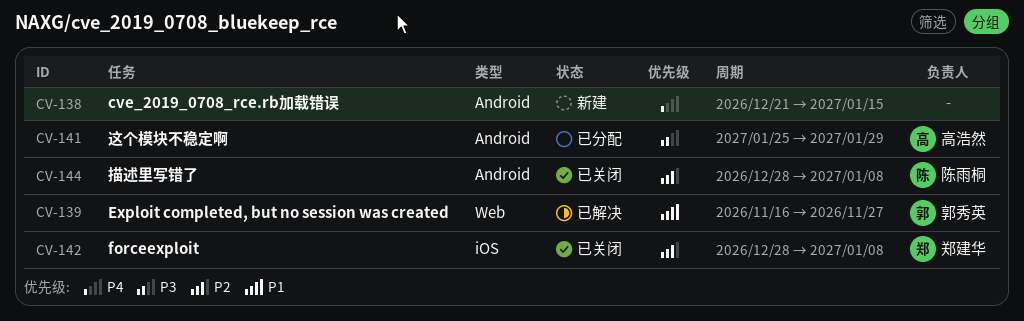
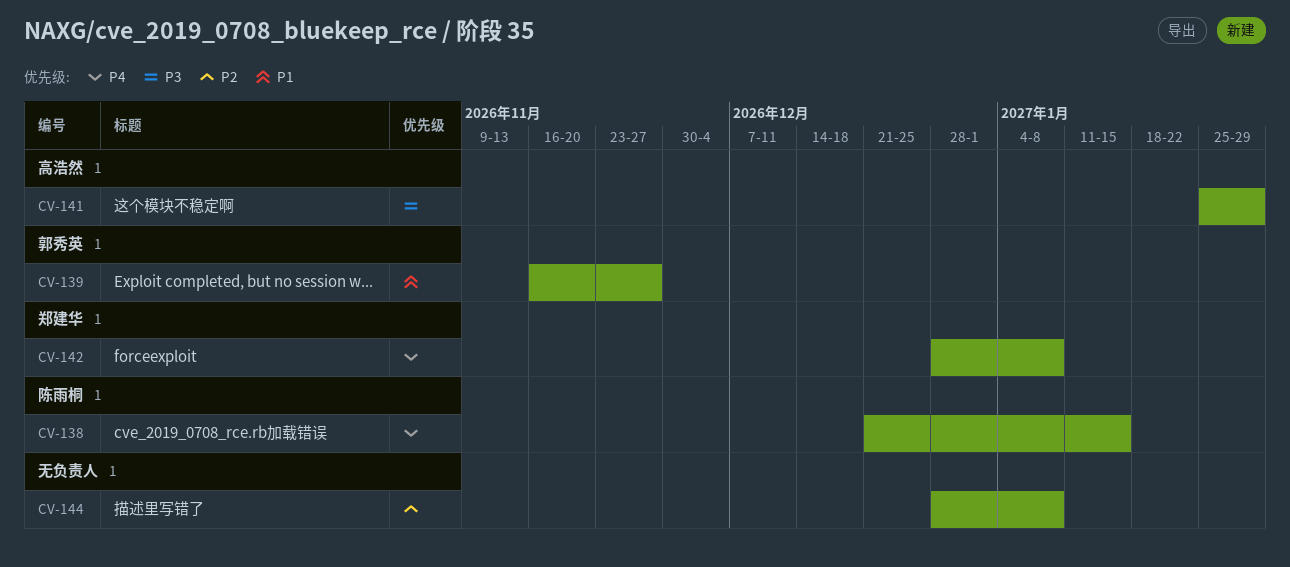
CV-138, owner: none -> 陈雨桐
CV-142, priority: P2 -> P4
CV-144, owner: 陈雨桐 -> none

